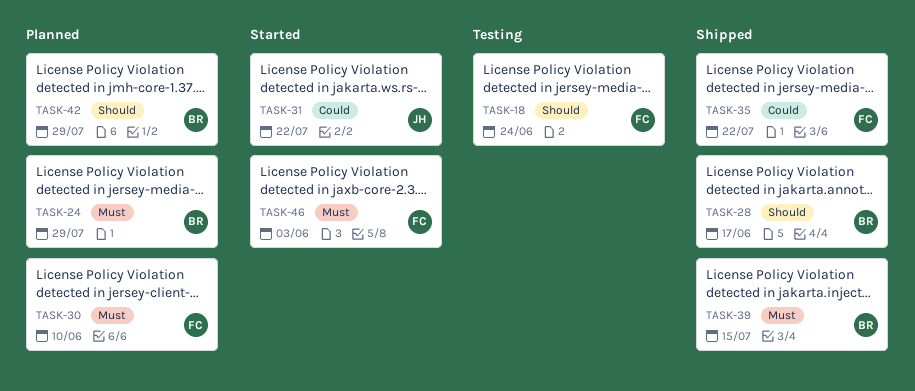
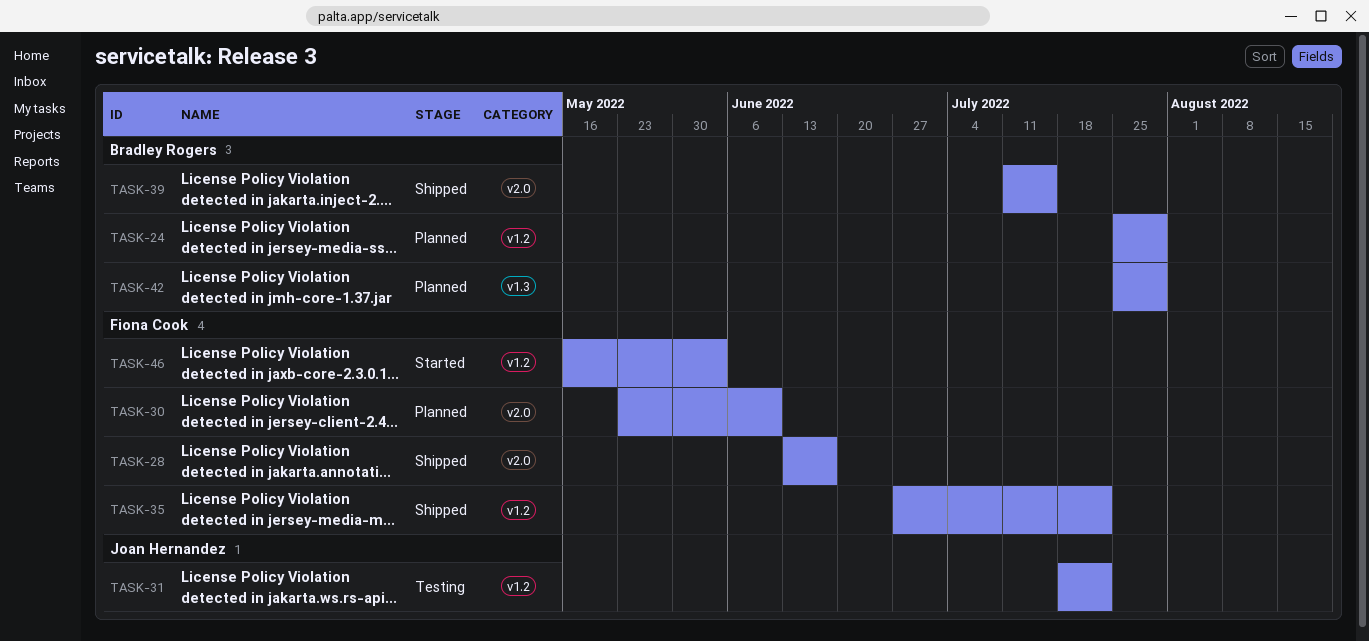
TASK-18: present -> none
TASK-28, owner: Bradley Rogers -> Fiona Cook
TASK-31, status: Started -> Testing

